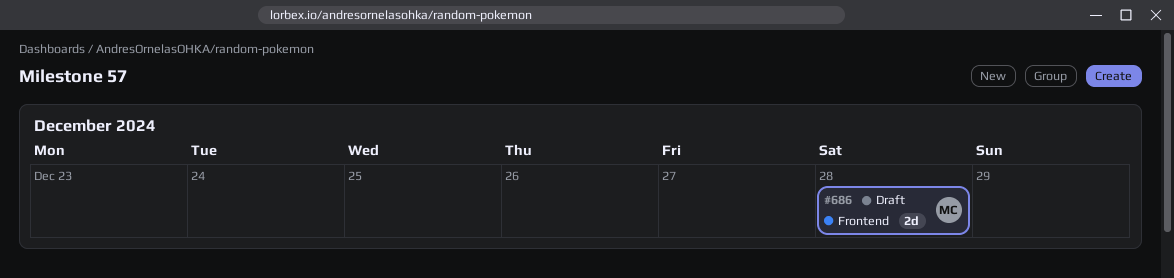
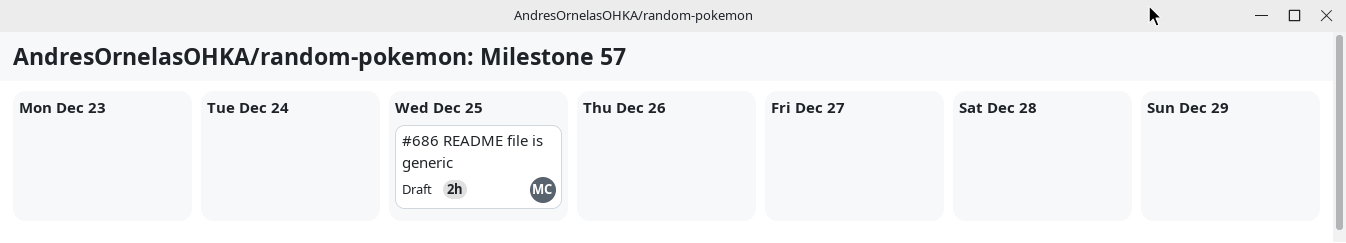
#686, estimate: 2d -> 2h
#686, due: Dec 28 -> Dec 25

